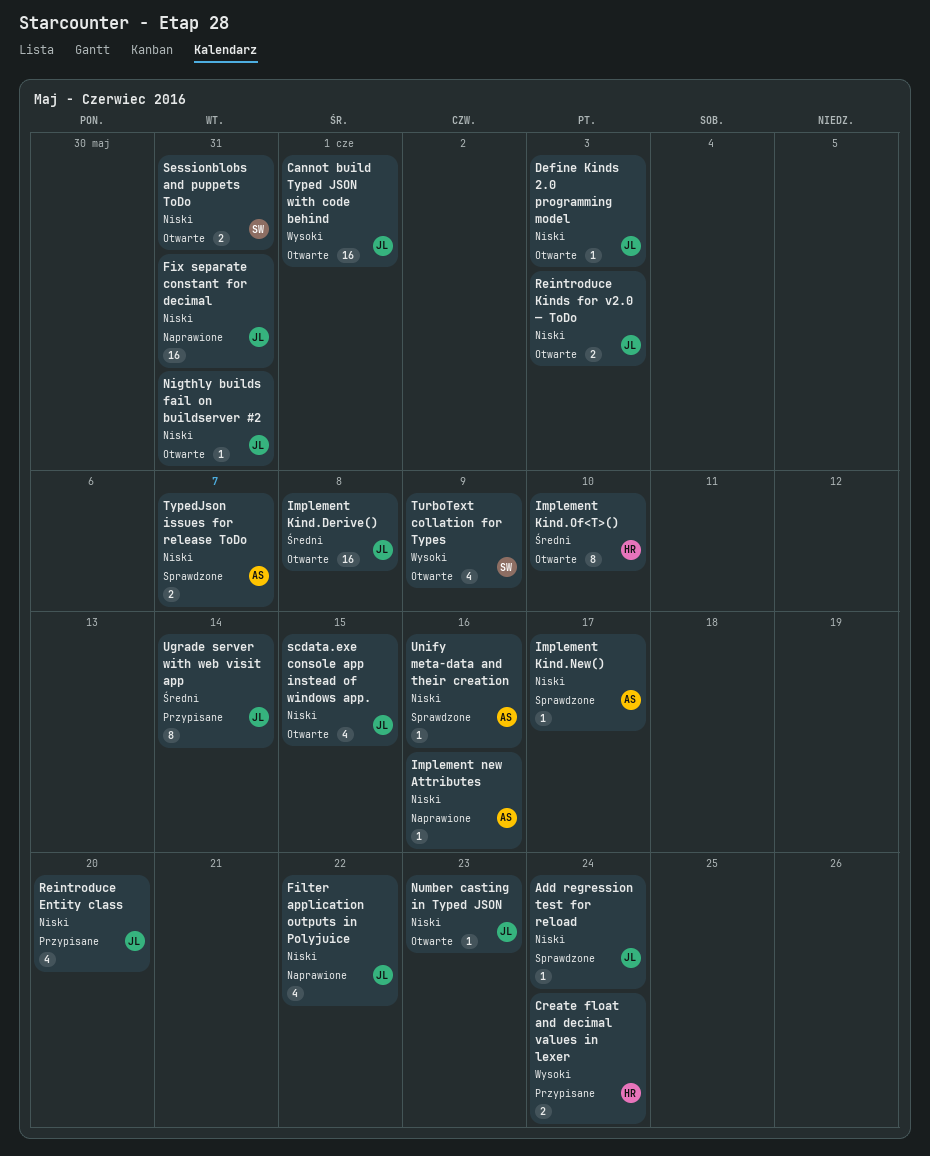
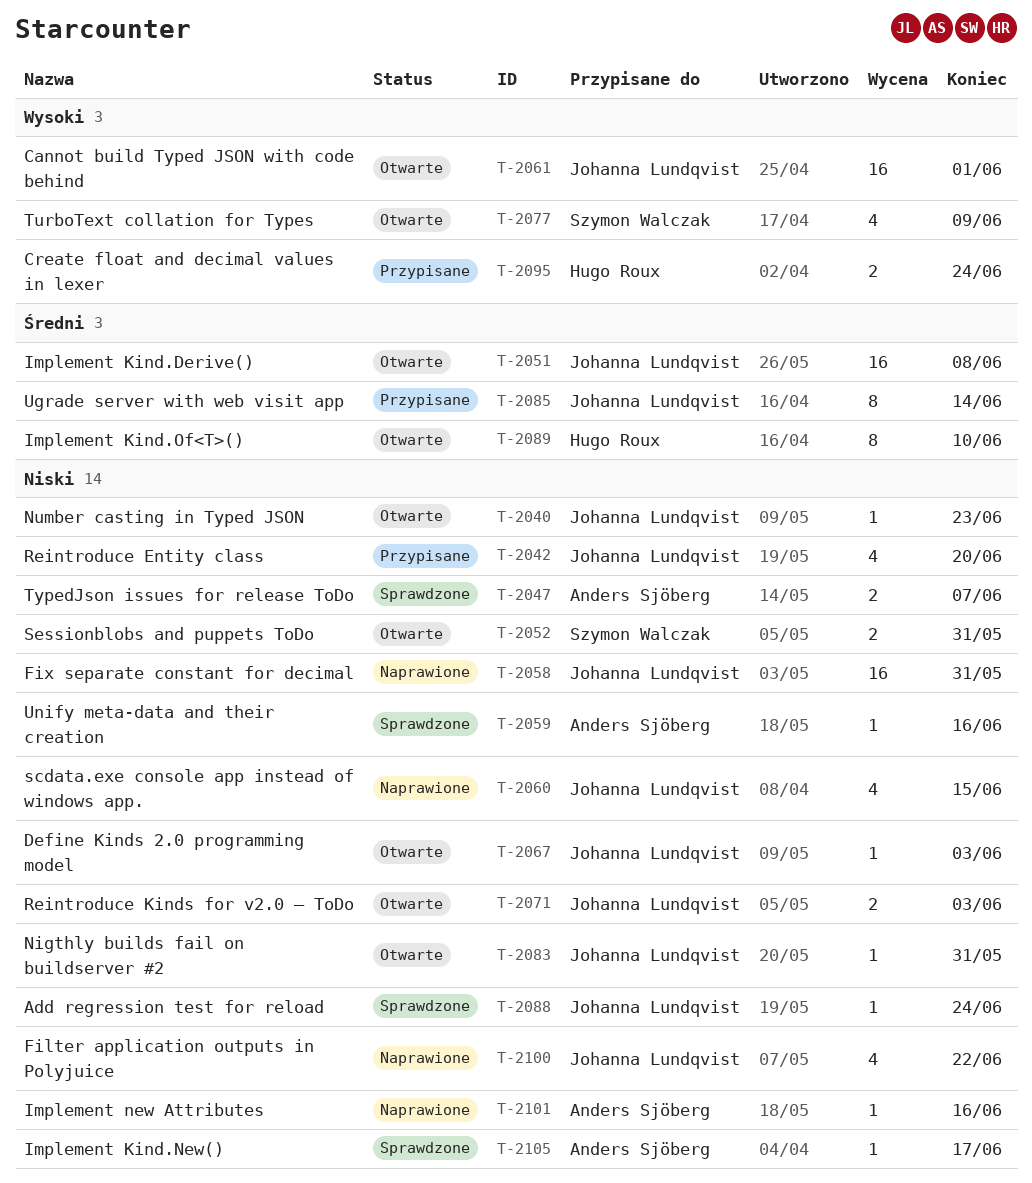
scdata.exe console app instead of windows app., status: Otwarte -> Naprawione

